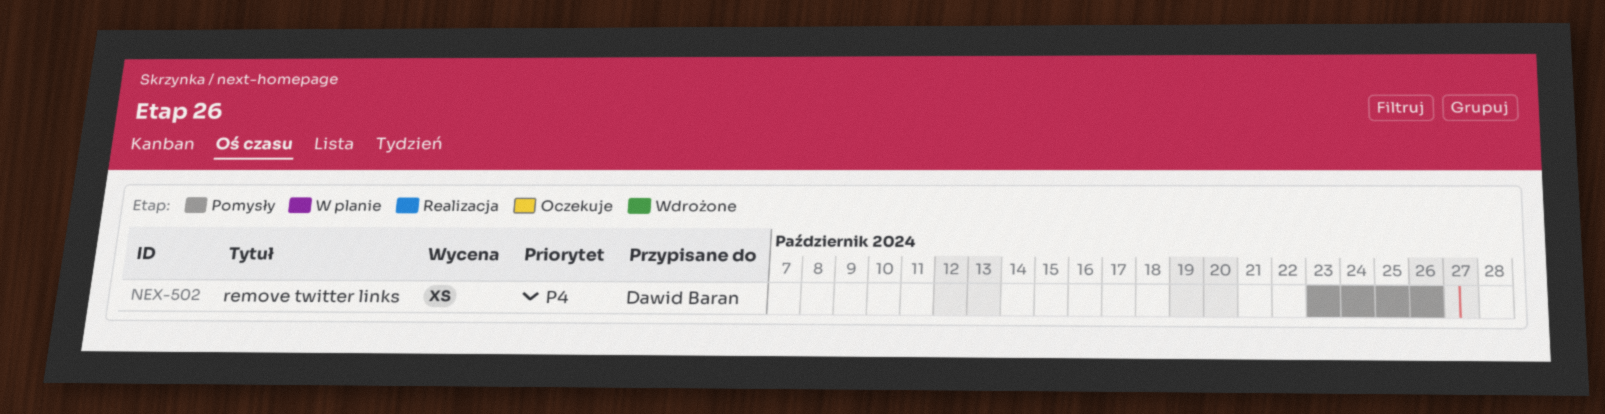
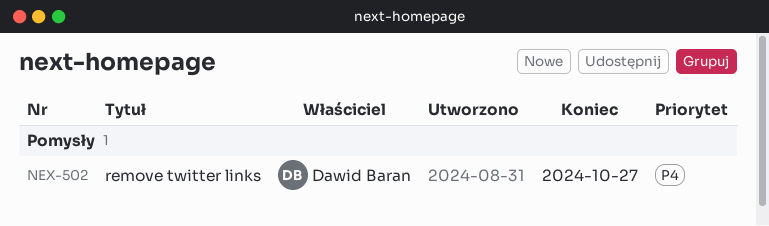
NEX-502, due: Oct 26 -> Oct 27

